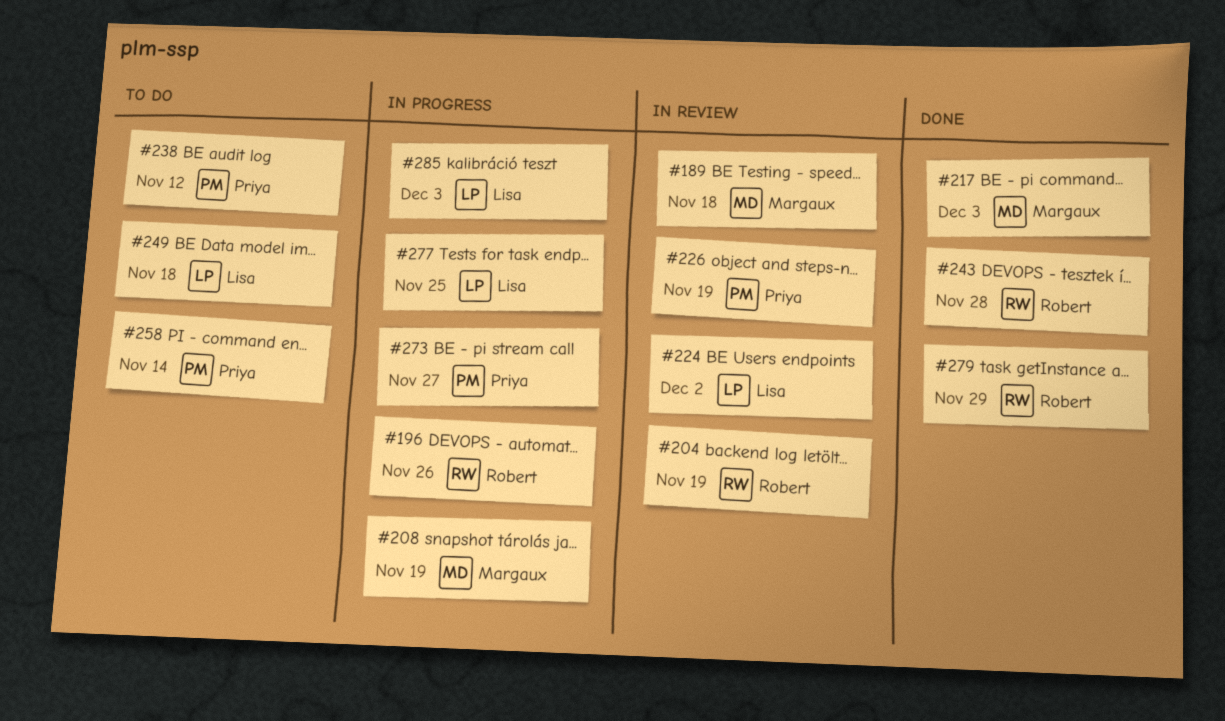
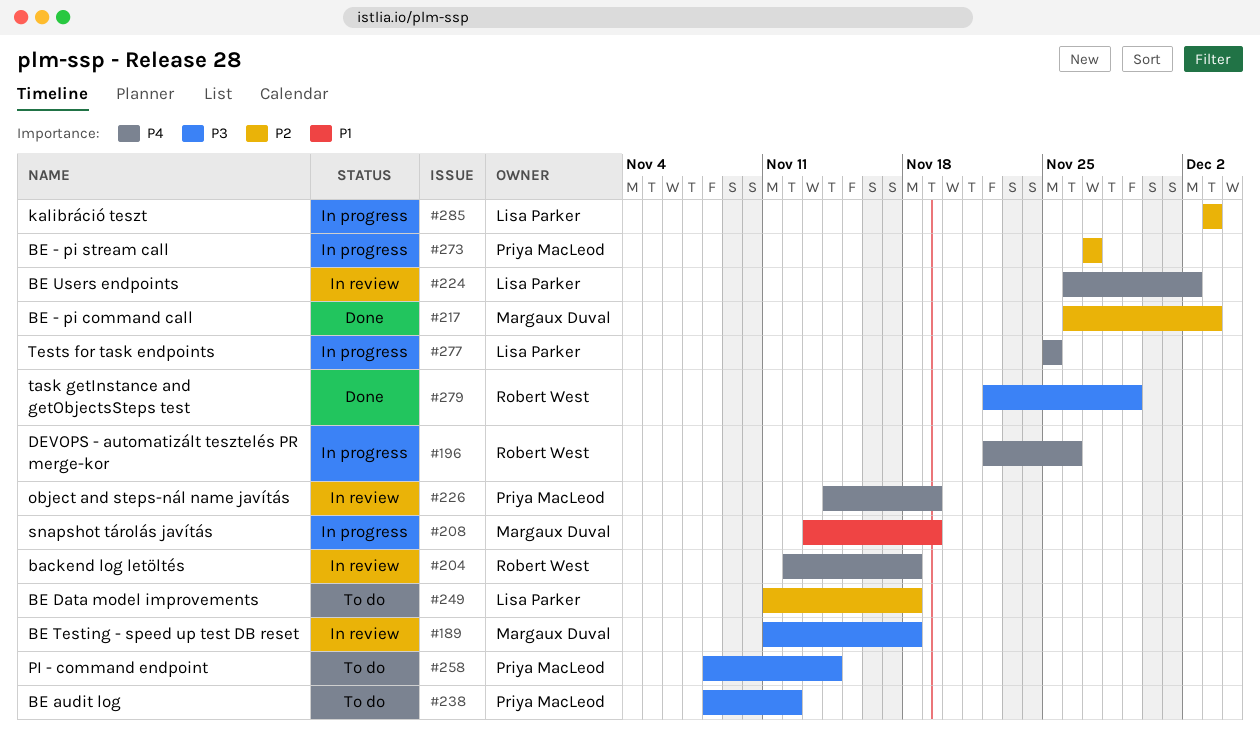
#204, due: Nov 19 -> Nov 18
#243: present -> none

